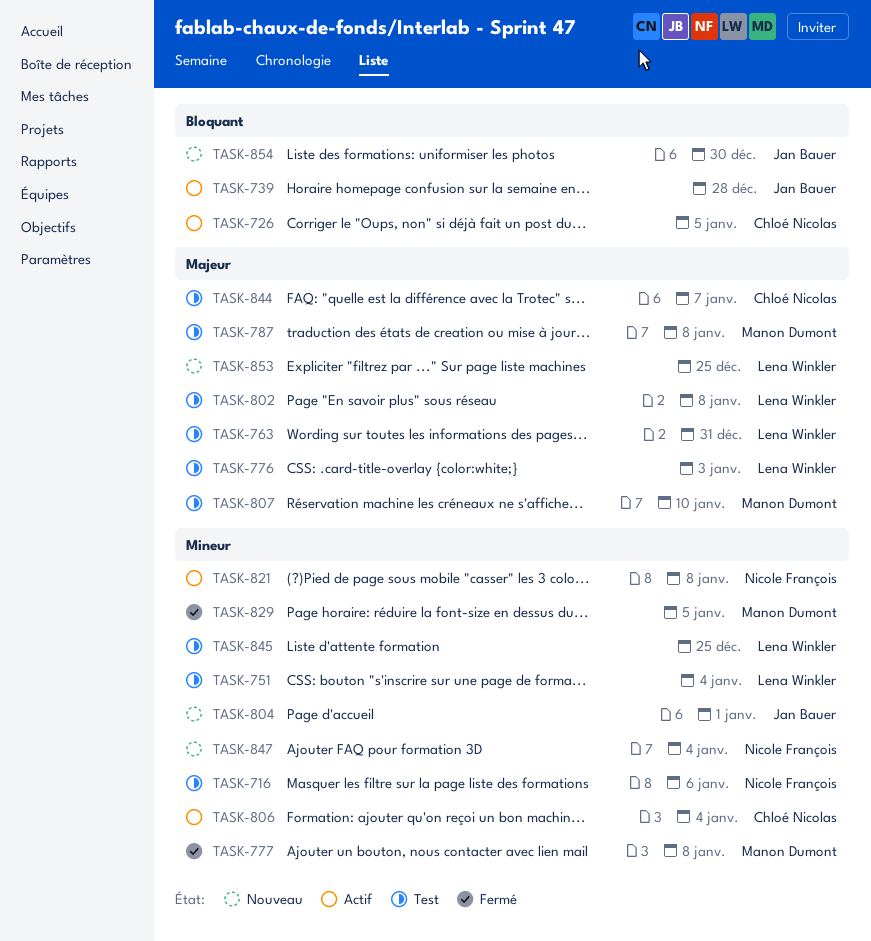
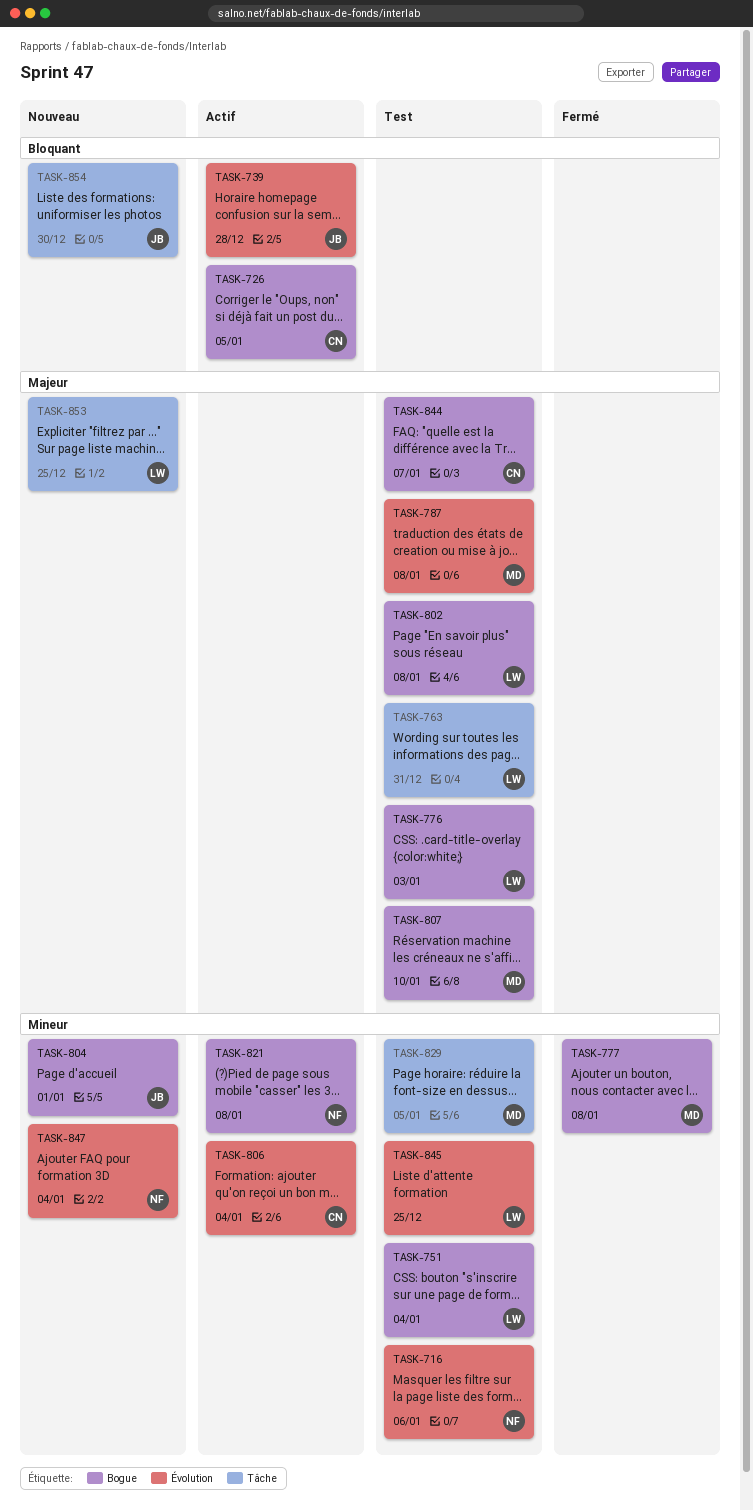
TASK-829, status: Fermé -> Test

